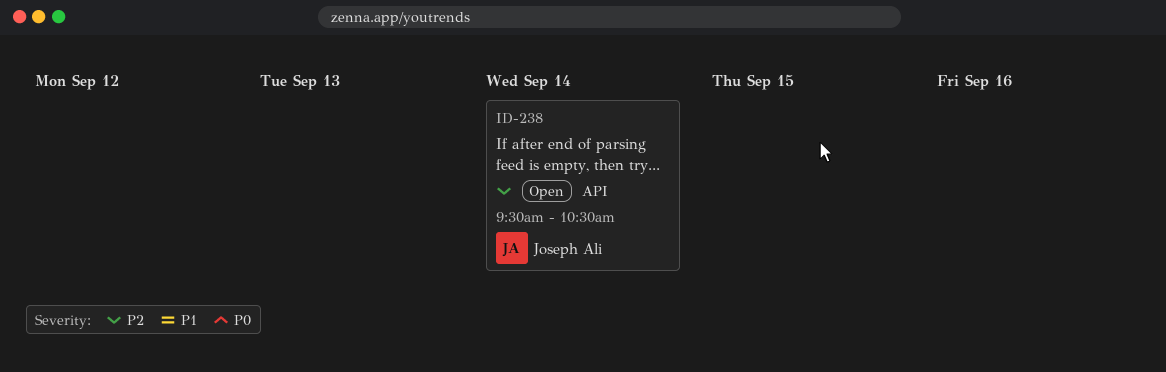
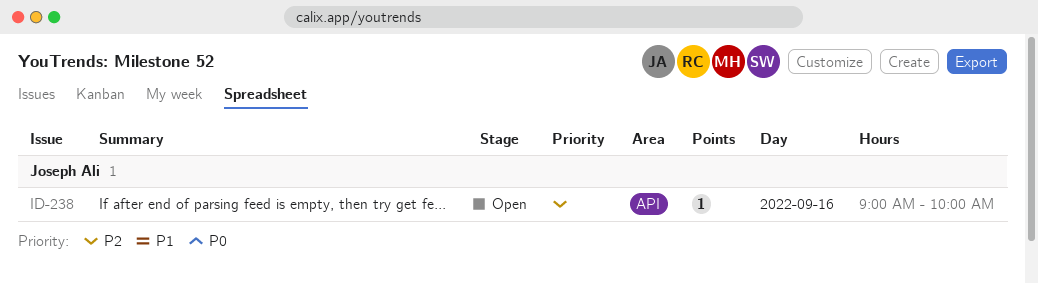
ID-238, day: Sep 14 -> Sep 16
ID-238, begins: 09:30 -> 09:00
ID-238, ends: 10:30 -> 10:00

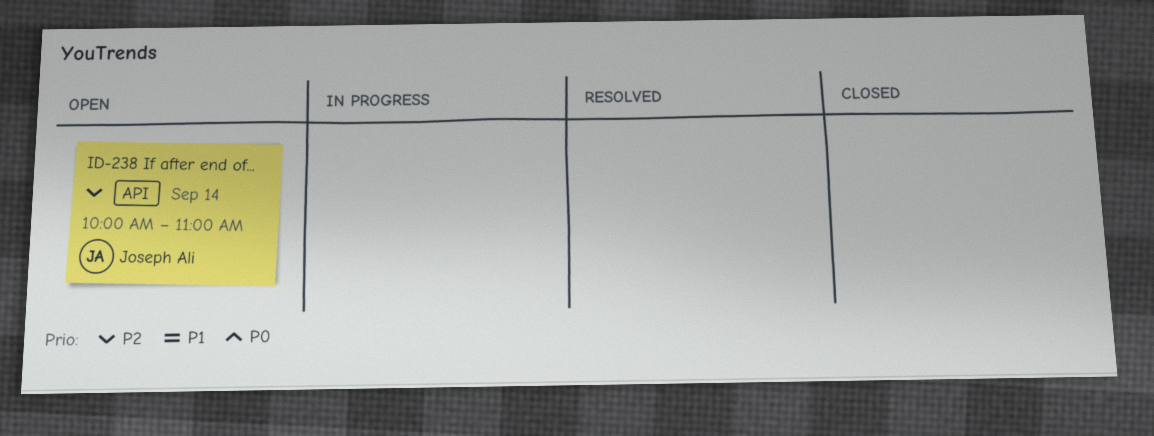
ID-238, day: Sep 16 -> Sep 14
ID-238, begins: 09:00 -> 10:00
ID-238, ends: 10:00 -> 11:00

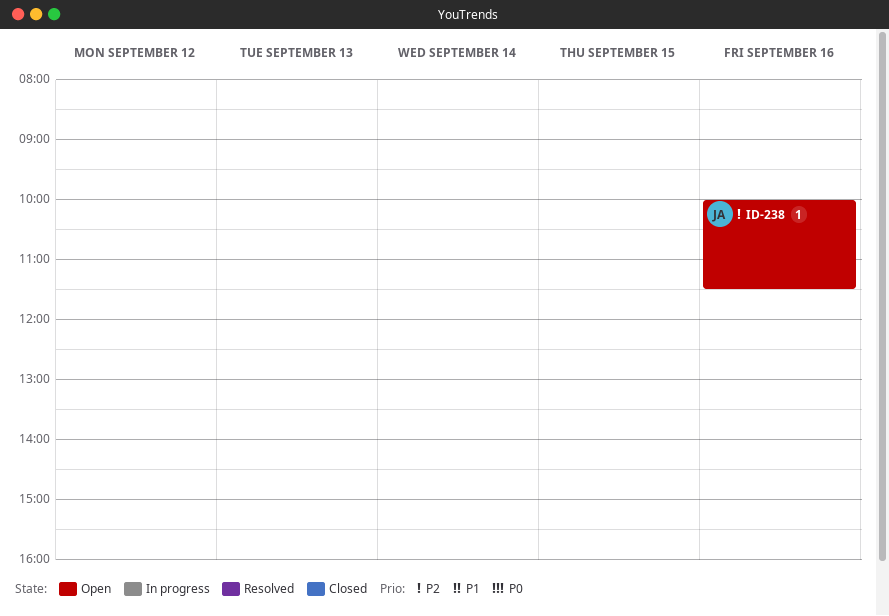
ID-238, day: Sep 14 -> Sep 16
ID-238, ends: 11:00 -> 11:30

